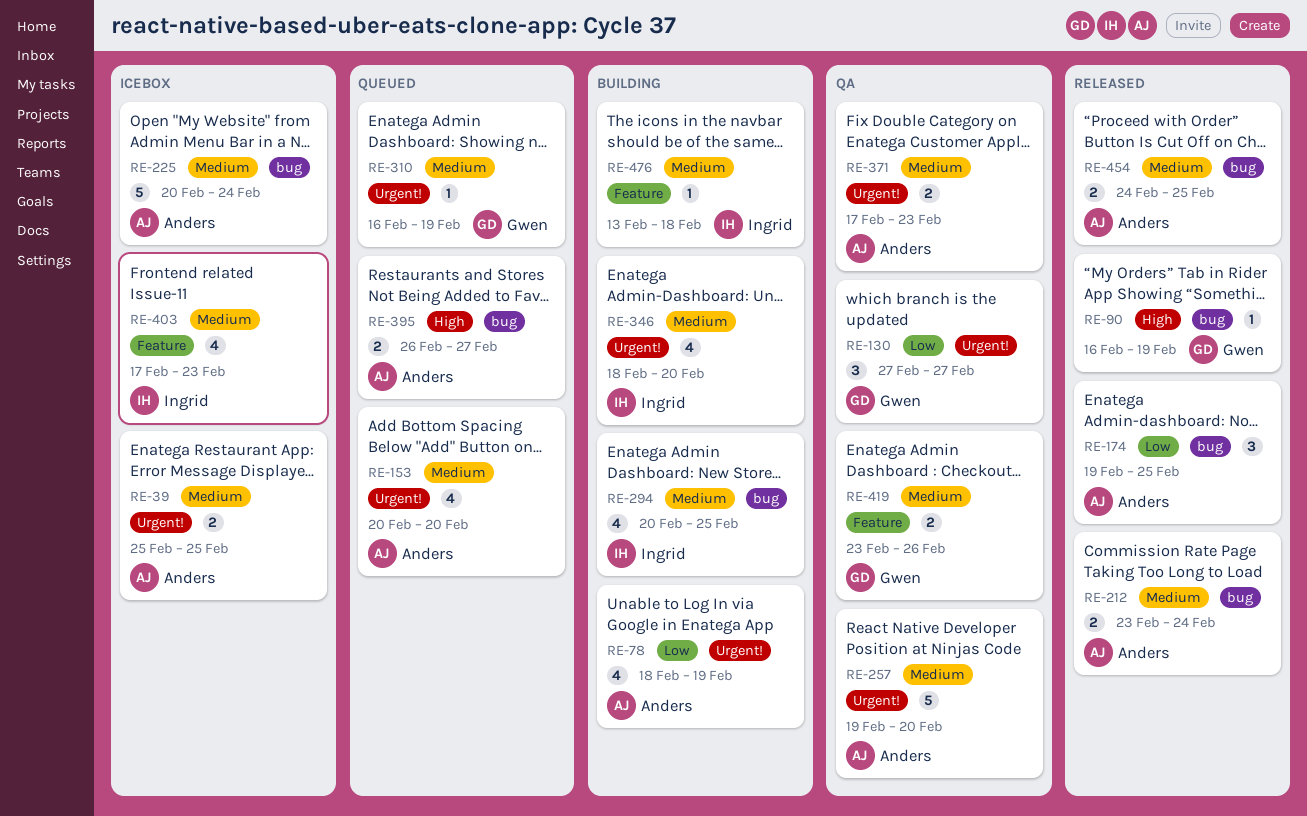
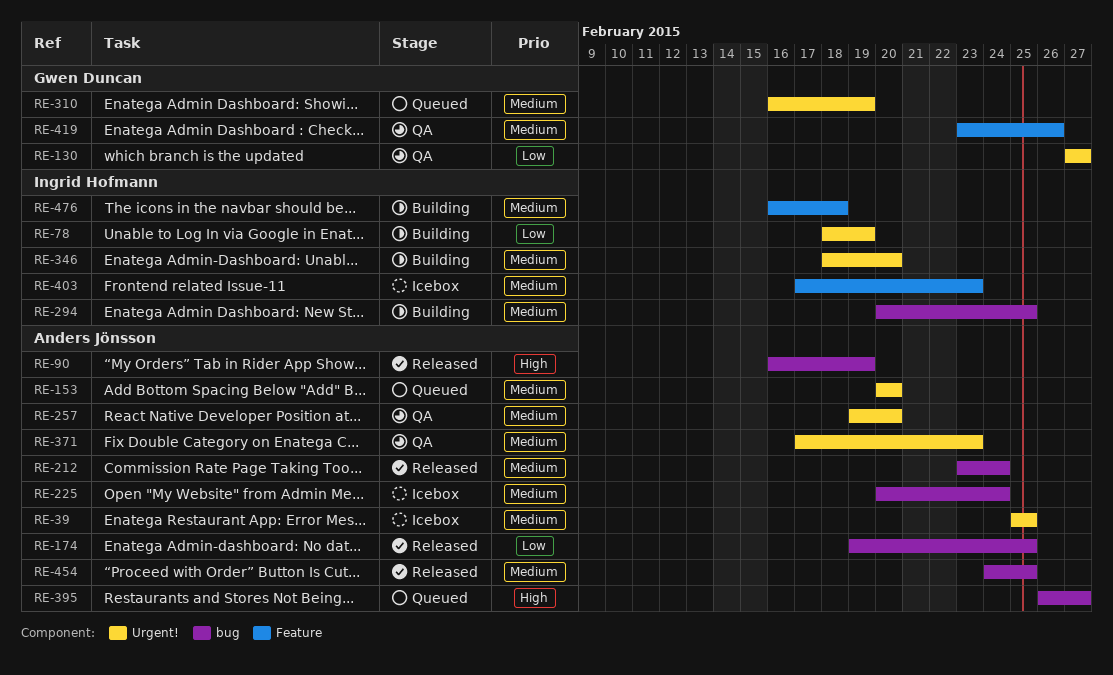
RE-78, owner: Anders Jönsson -> Ingrid Hofmann
RE-90, owner: Gwen Duncan -> Anders Jönsson
RE-476, start: Feb 13 -> Feb 16

